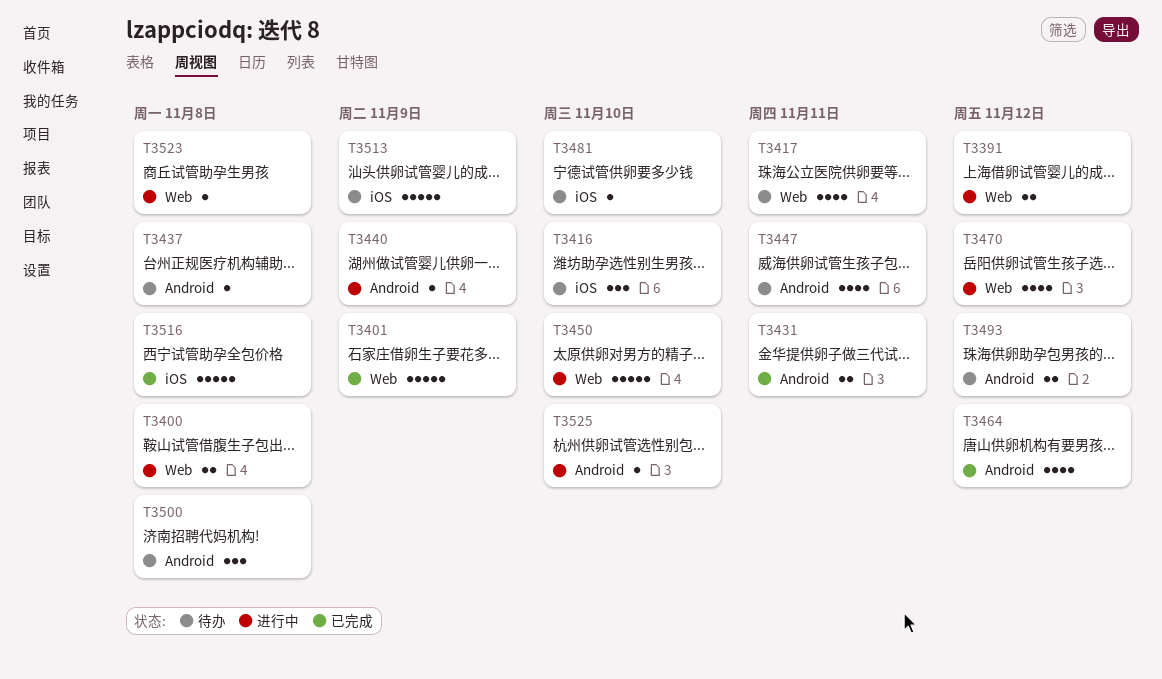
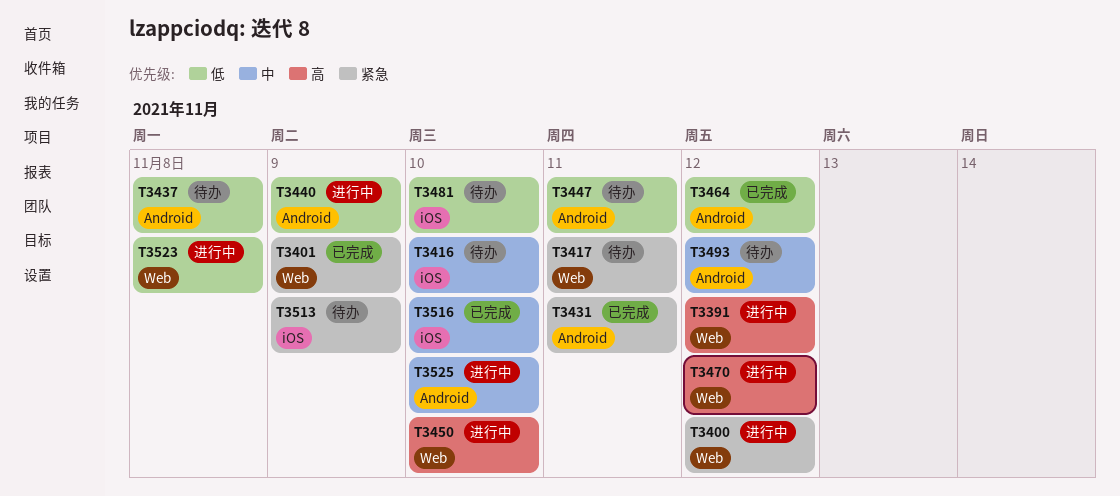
T3400, due: Nov 8 -> Nov 12
T3500: present -> none
T3516, due: Nov 8 -> Nov 10

